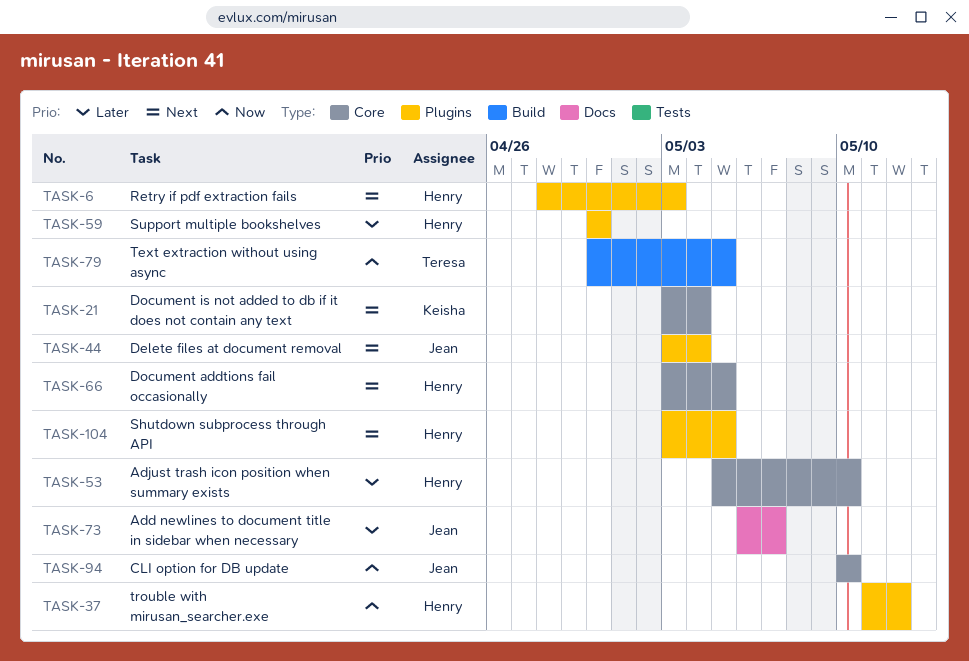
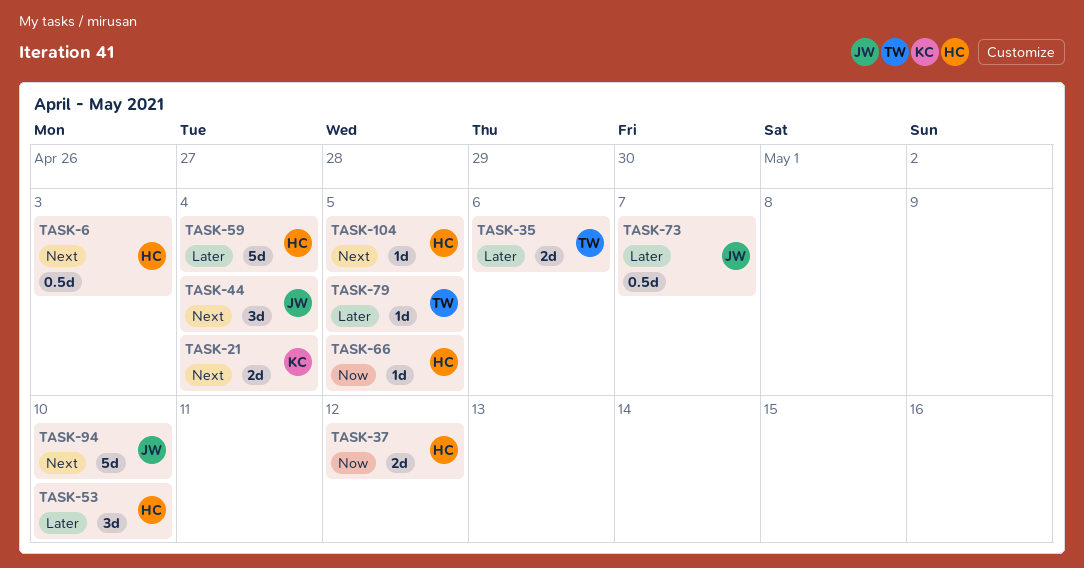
TASK-35: none -> present
TASK-59, due: Apr 30 -> May 4
TASK-66, priority: Next -> Now
TASK-79, priority: Now -> Later
TASK-94, priority: Now -> Next

